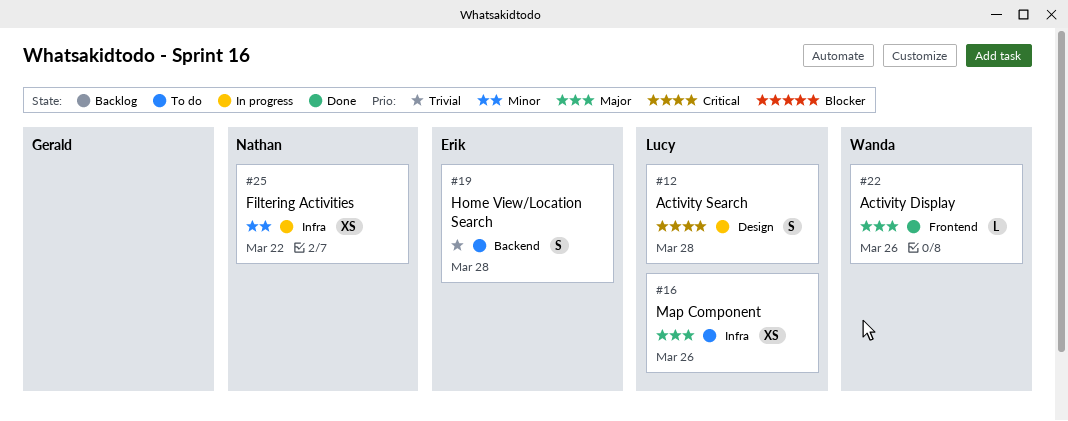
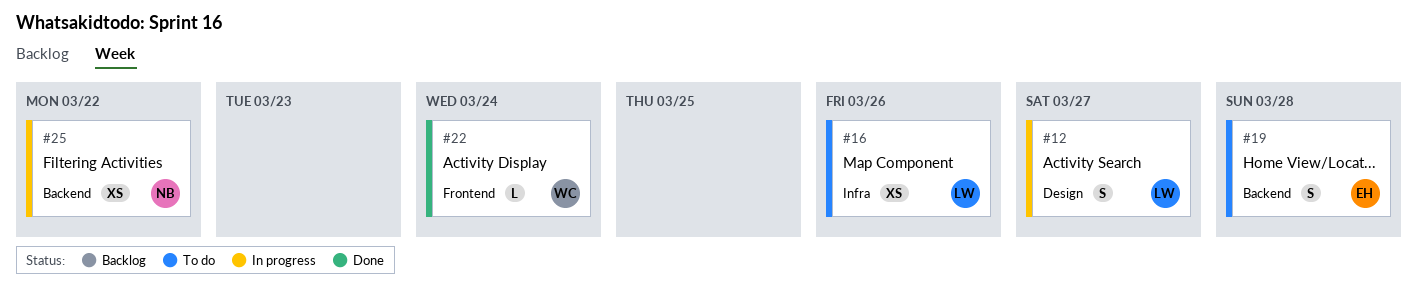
#12, due: Mar 28 -> Mar 27
#22, due: Mar 26 -> Mar 24
#25, label: Infra -> Backend

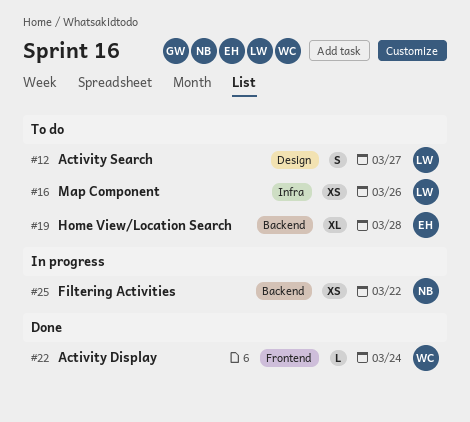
#12, status: In progress -> To do
#19, estimate: S -> XL

